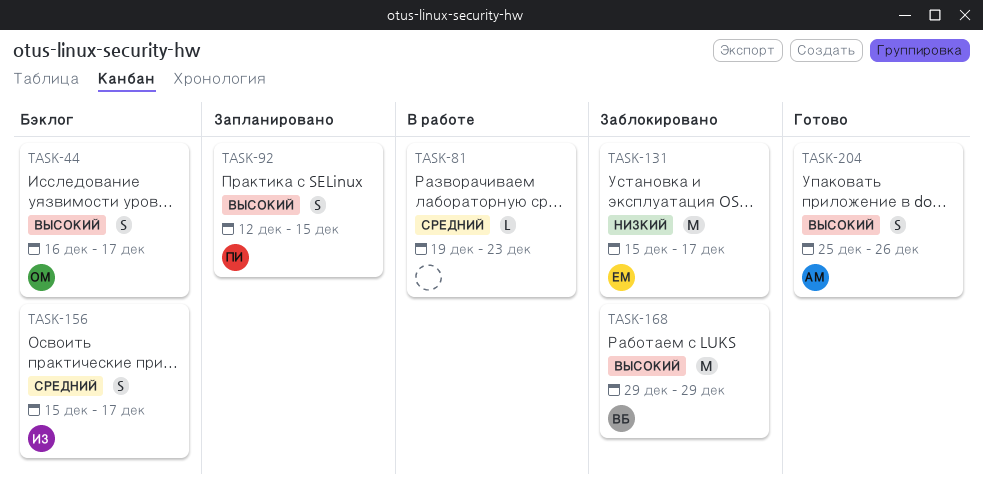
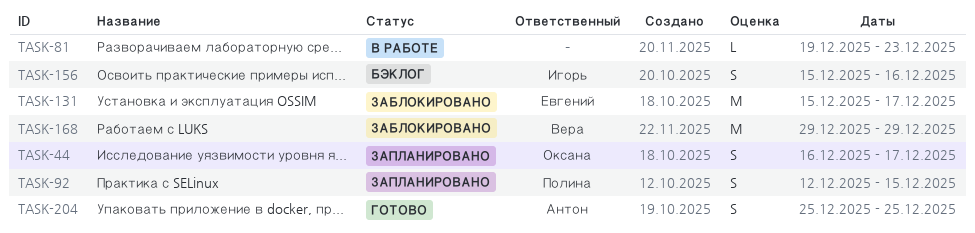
TASK-44, status: Бэклог -> Запланировано
TASK-156, due: Dec 17 -> Dec 16
TASK-204, due: Dec 26 -> Dec 25

